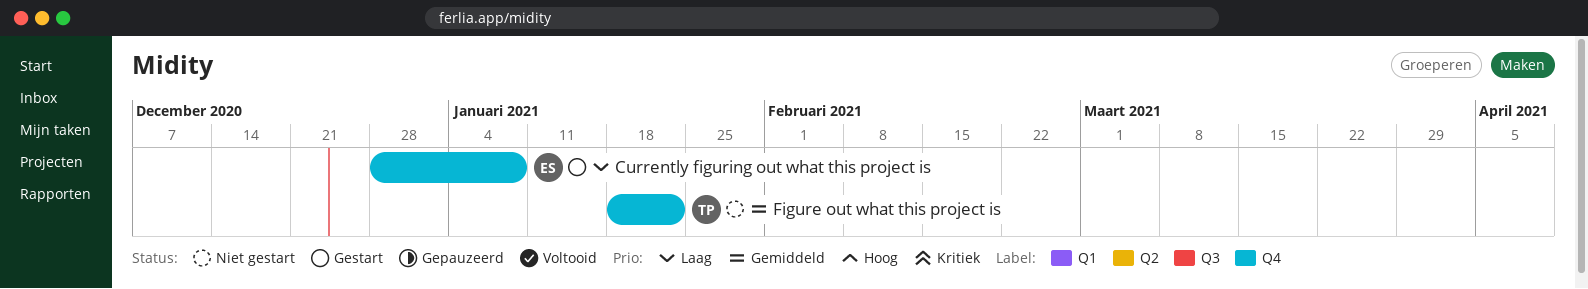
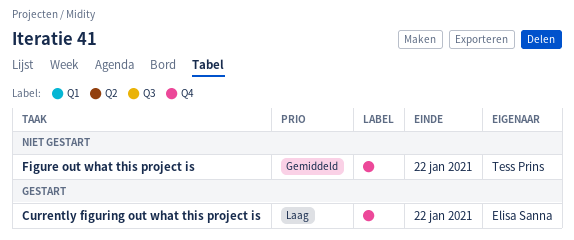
Currently figuring out what this project is, due: Jan 8 -> Jan 22

